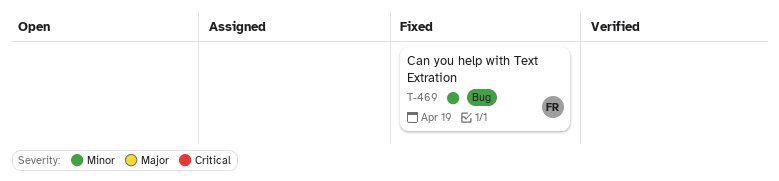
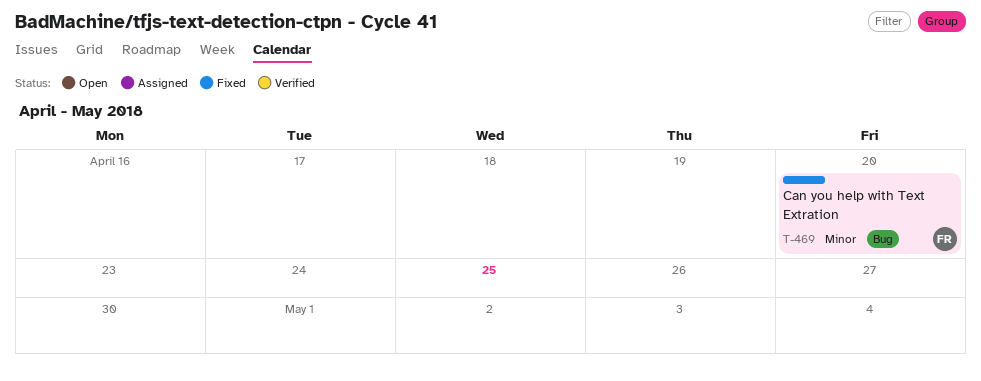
T-469, due: Apr 19 -> Apr 20

